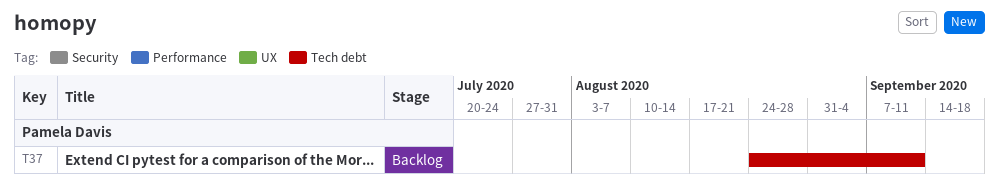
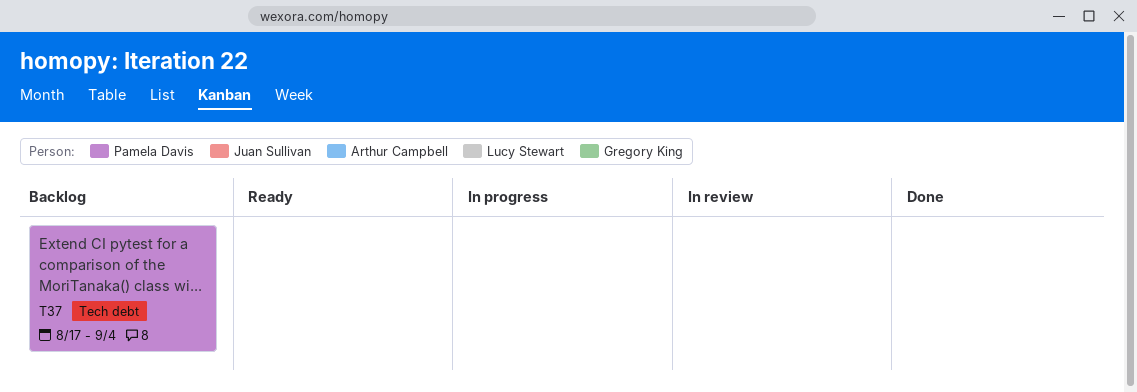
T37, start: Aug 24 -> Aug 17
T37, due: Sep 11 -> Sep 4

